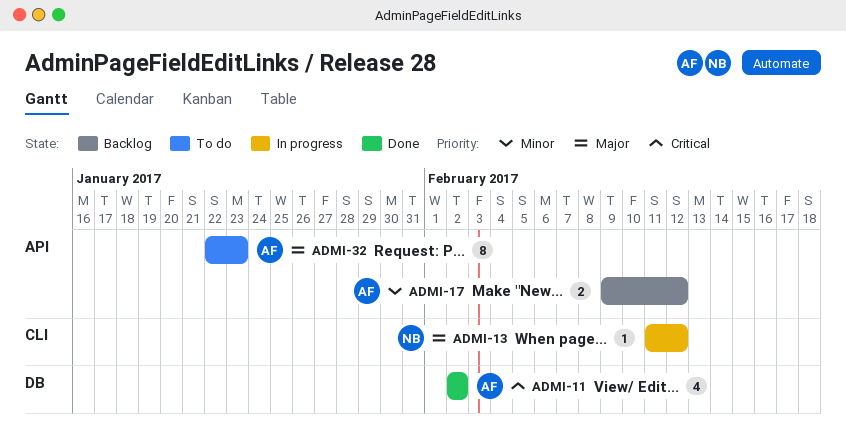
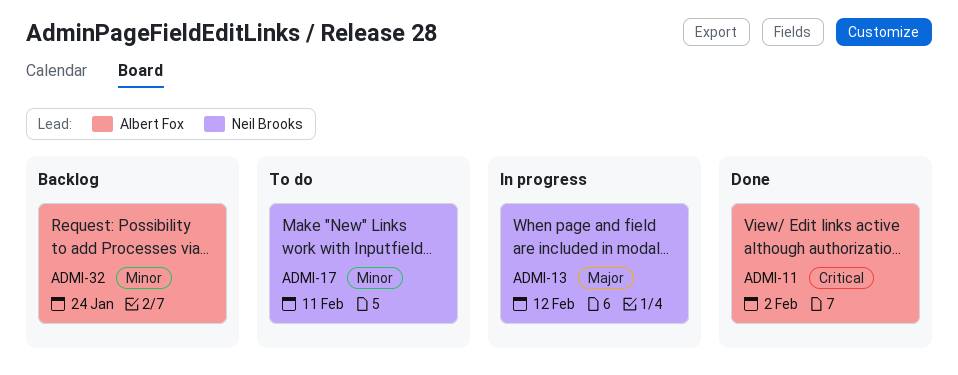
ADMI-17, status: Backlog -> To do
ADMI-17, owner: Albert Fox -> Neil Brooks
ADMI-17, due: Feb 12 -> Feb 11
ADMI-32, status: To do -> Backlog
ADMI-32, priority: Major -> Minor
ADMI-32, due: Jan 23 -> Jan 24

